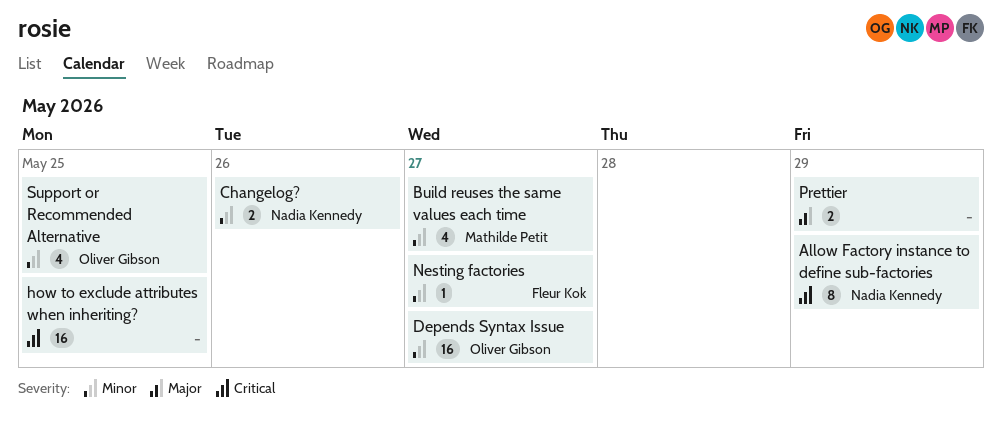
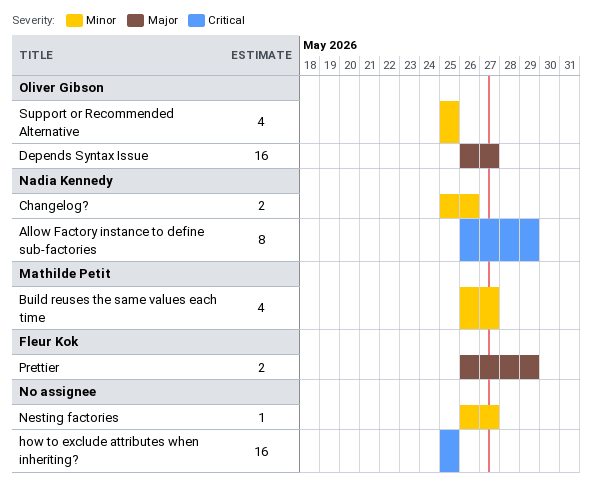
Depends Syntax Issue, priority: Minor -> Major
Nesting factories, owner: Fleur Kok -> none
Prettier, owner: none -> Fleur Kok

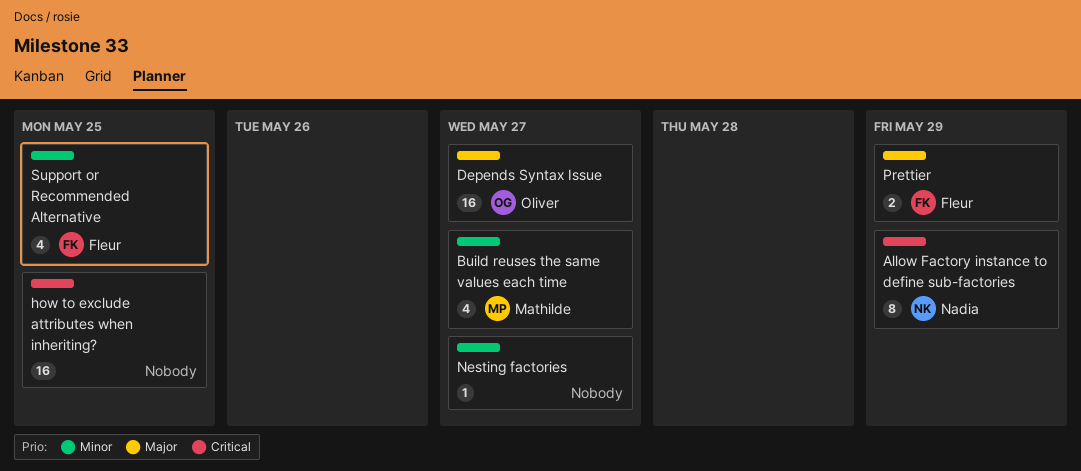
Changelog?: present -> none
Support or Recommended Alternative, owner: Oliver Gibson -> Fleur Kok

